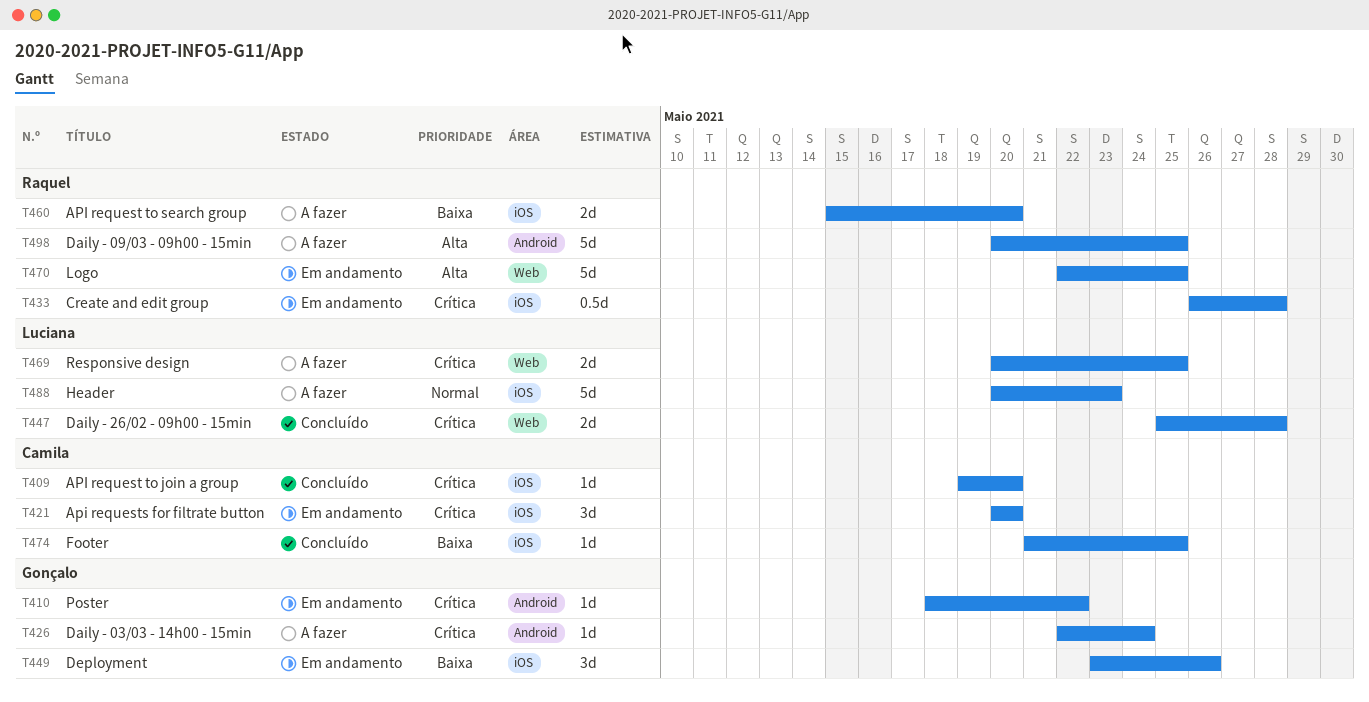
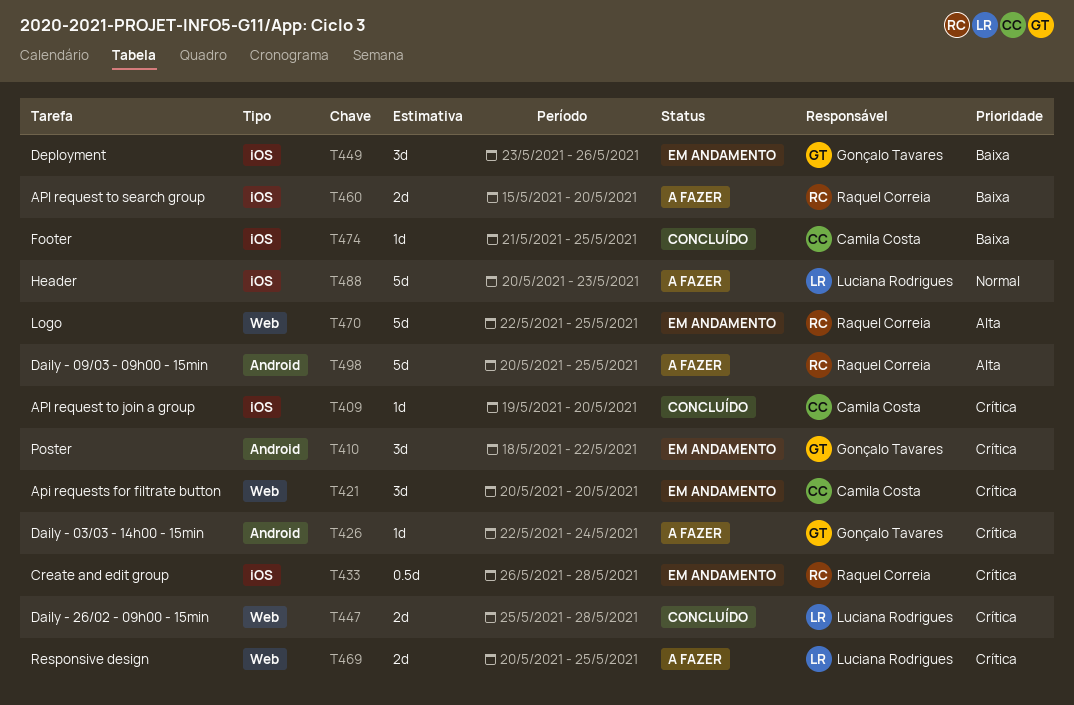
T410, estimate: 1d -> 3d
T421, label: iOS -> Web

